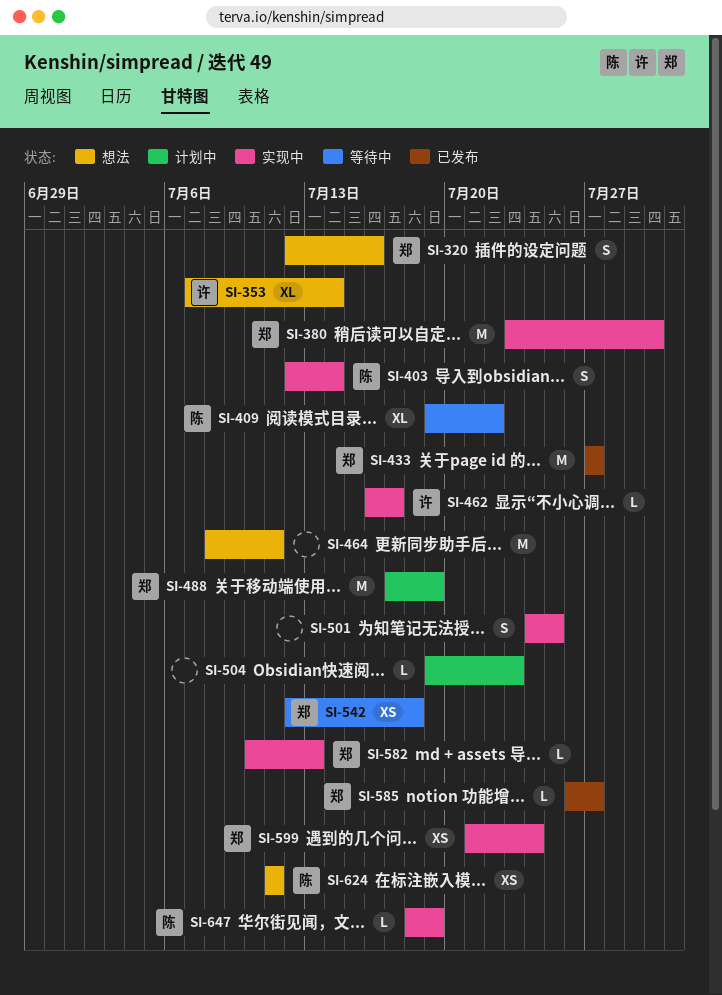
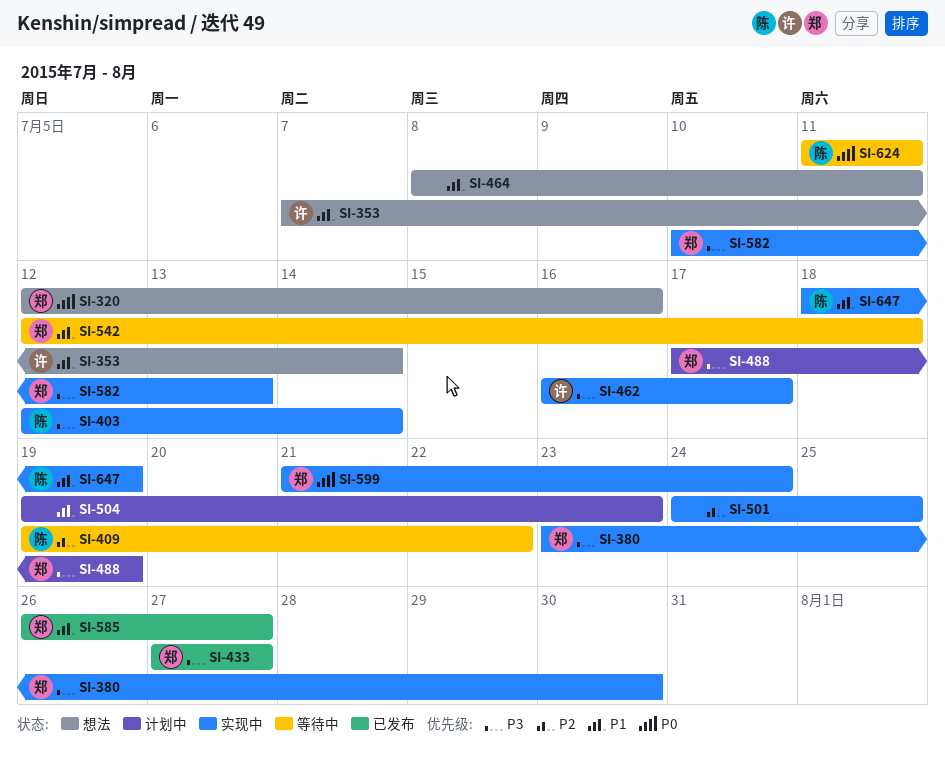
SI-624, status: 想法 -> 等待中

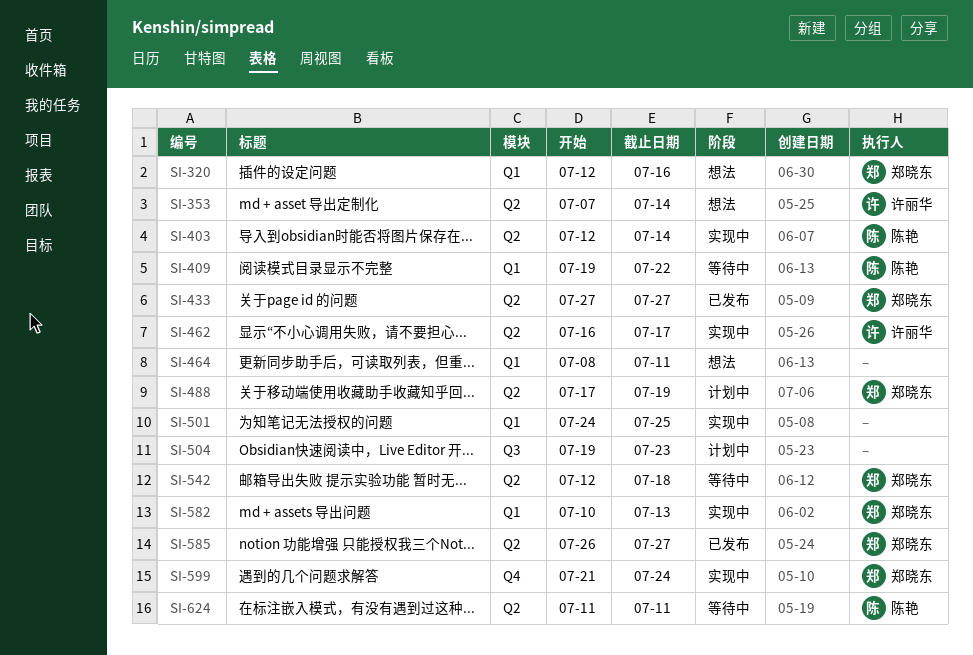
SI-380: present -> none
SI-647: present -> none

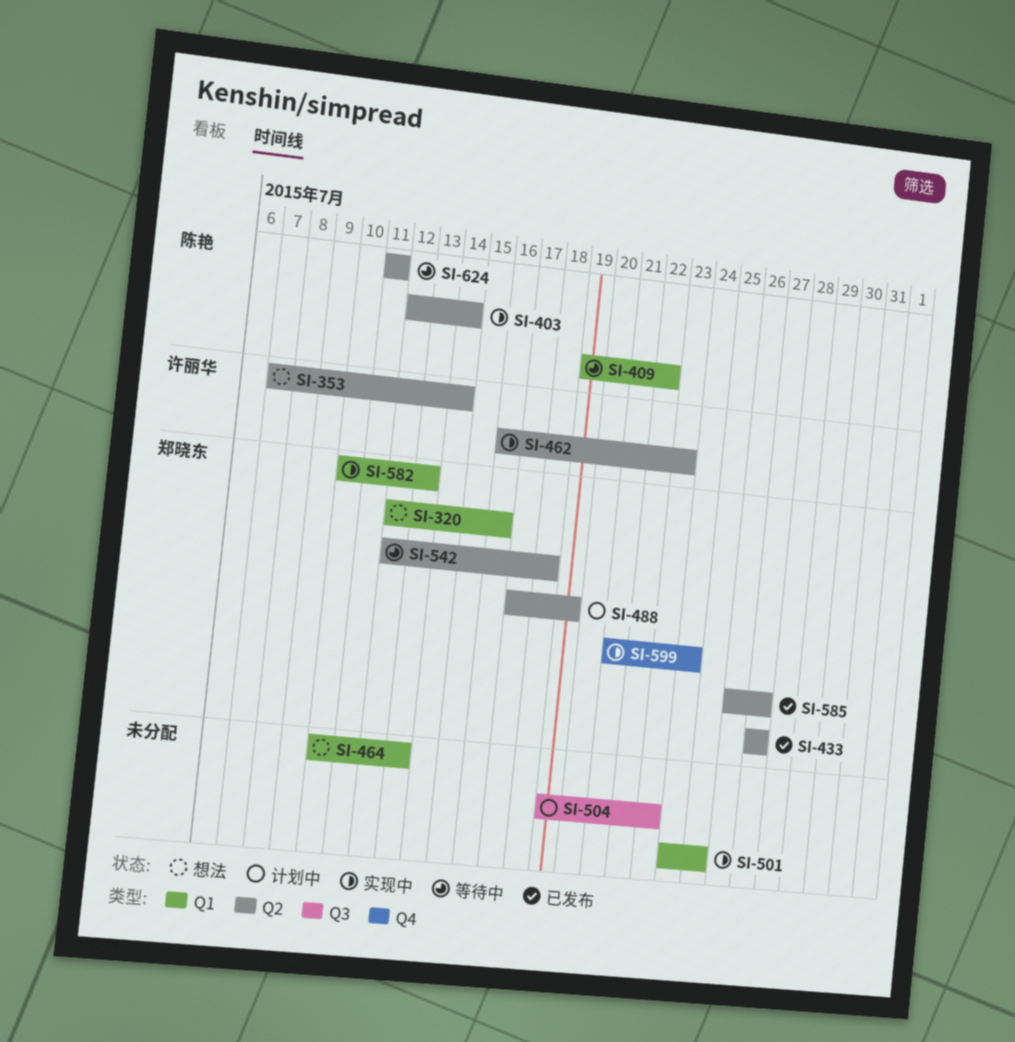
SI-462, due: Jul 17 -> Jul 23
SI-464, start: Jul 8 -> Jul 10
SI-464, due: Jul 11 -> Jul 13

